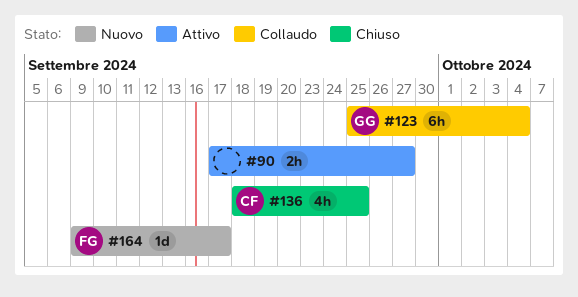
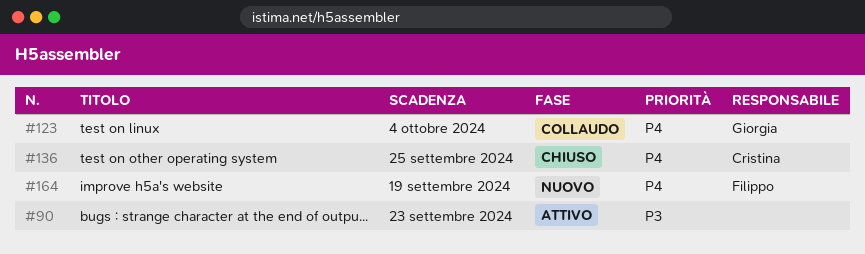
#90, due: Sep 27 -> Sep 23
#164, due: Sep 17 -> Sep 19

